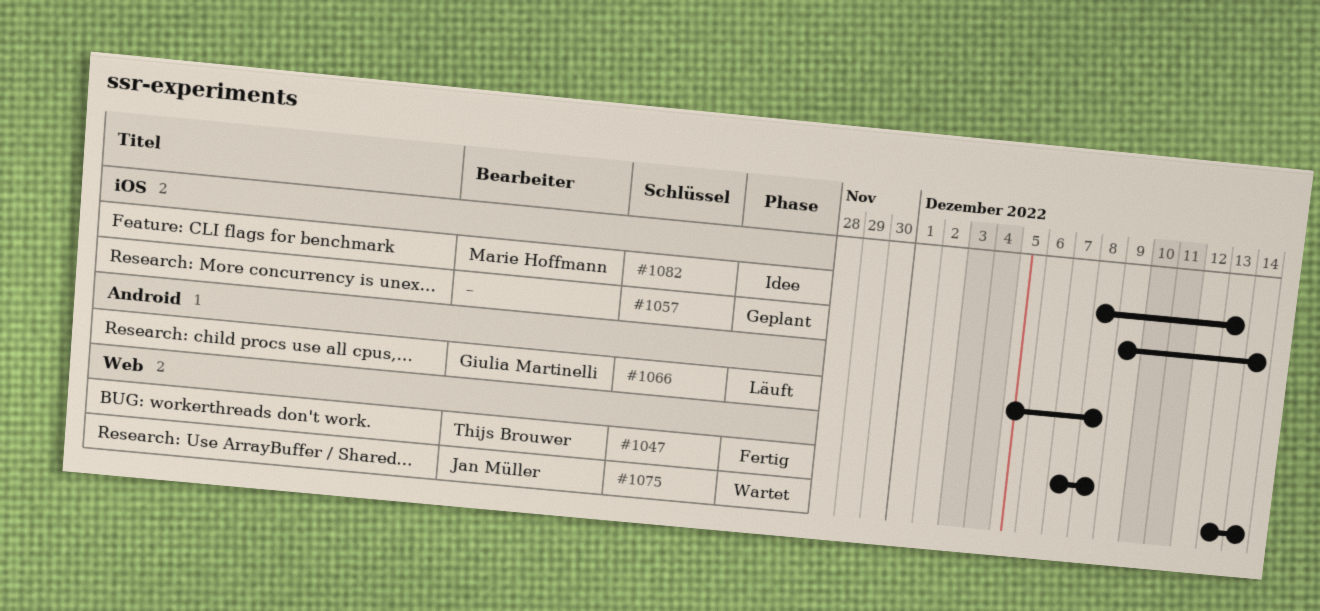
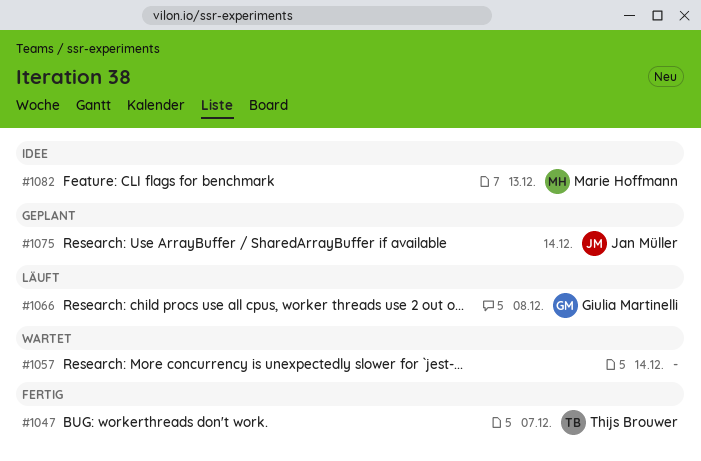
#1047, due: Dec 8 -> Dec 7
#1057, status: Geplant -> Wartet
#1075, status: Wartet -> Geplant

